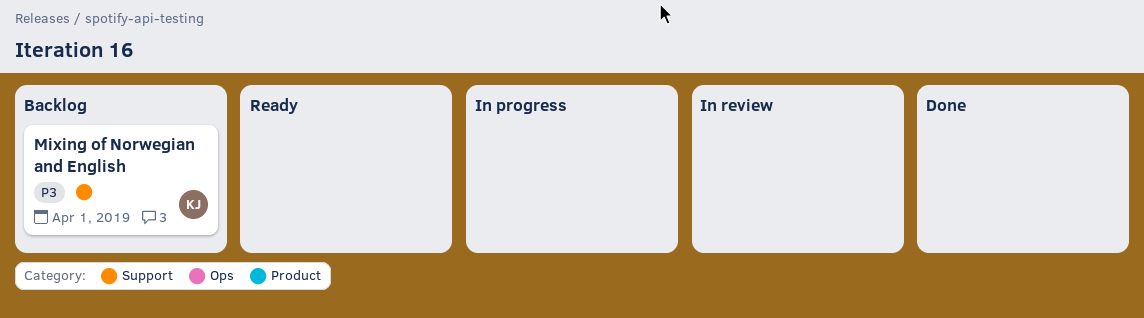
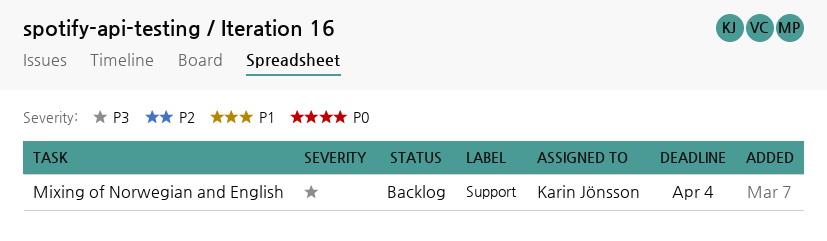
Mixing of Norwegian and English, due: Apr 1 -> Apr 4

